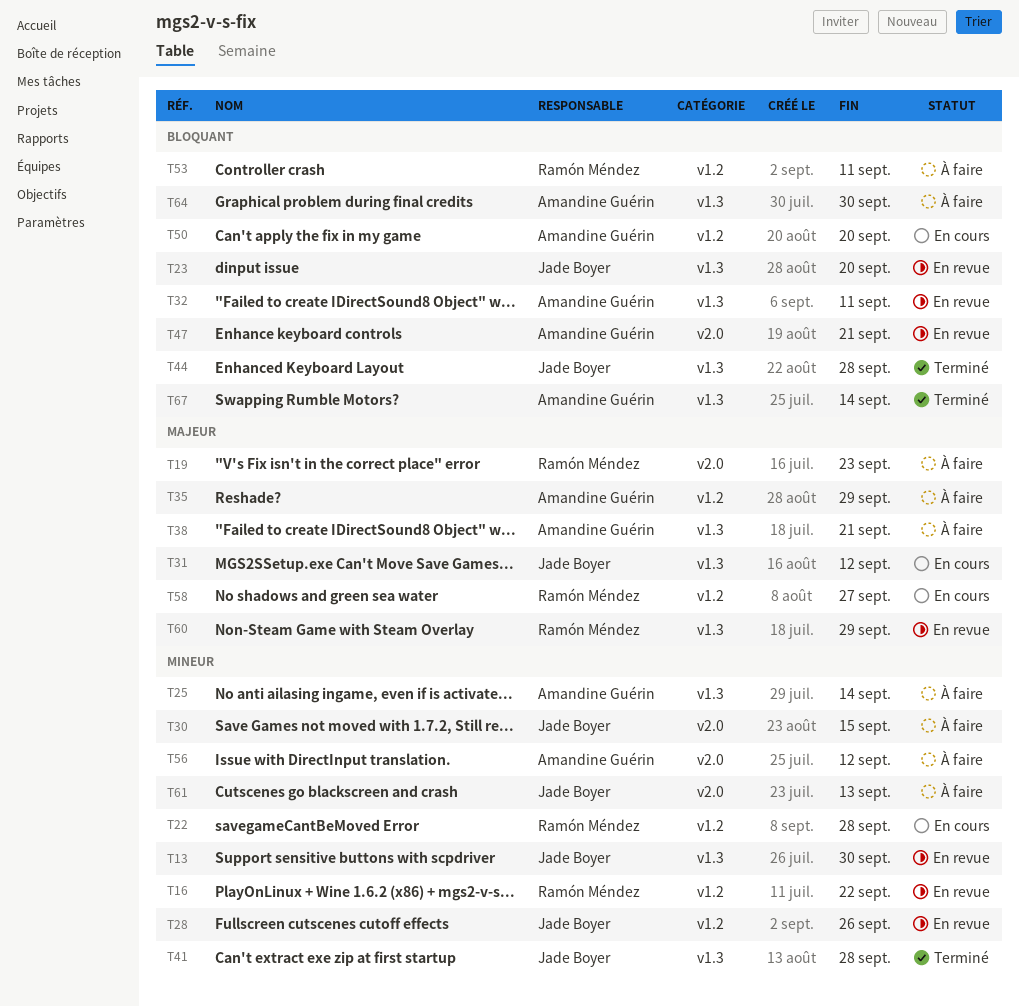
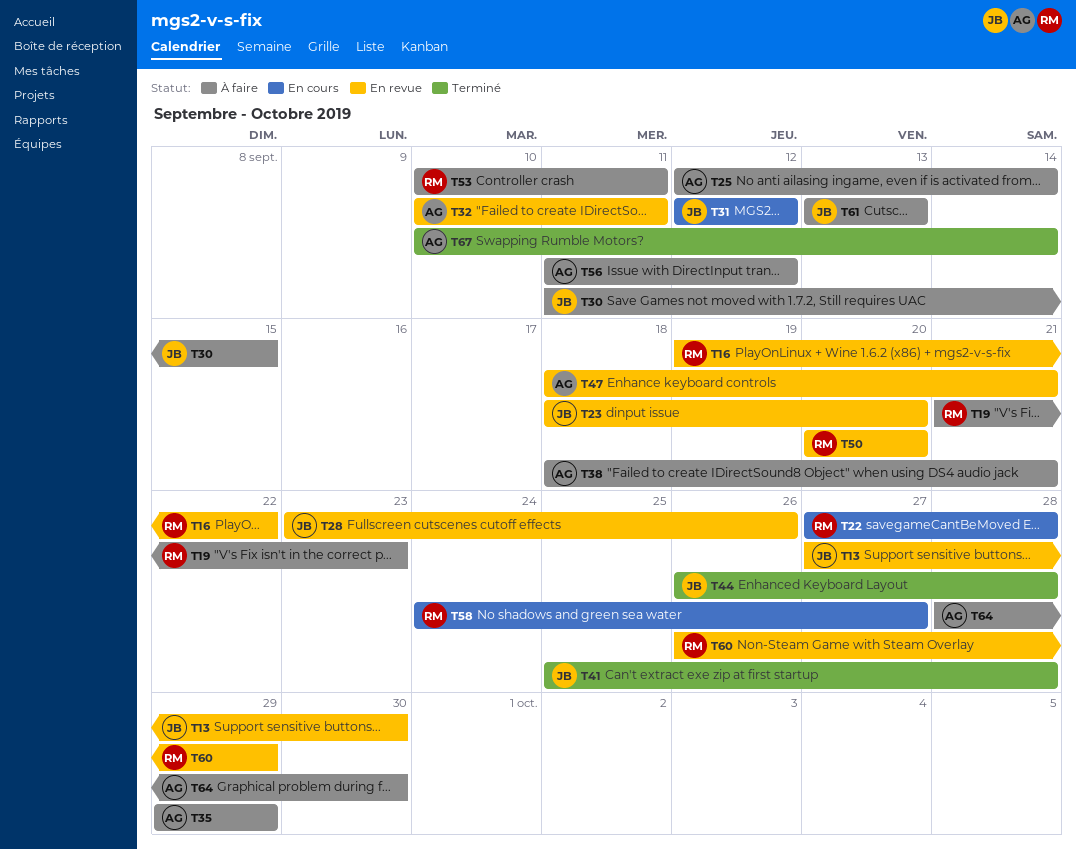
T50, status: En cours -> En revue
T50, owner: Amandine Guérin -> Ramón Méndez

